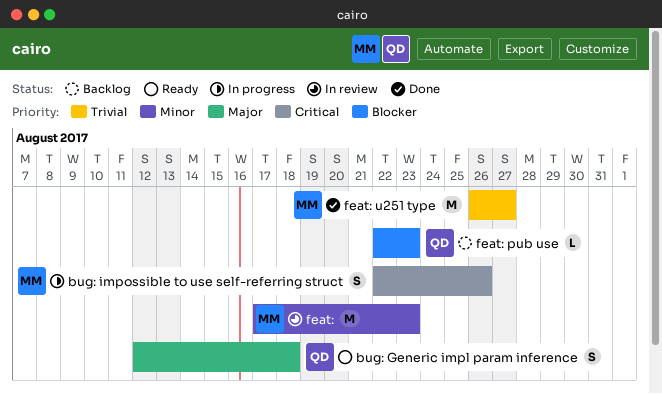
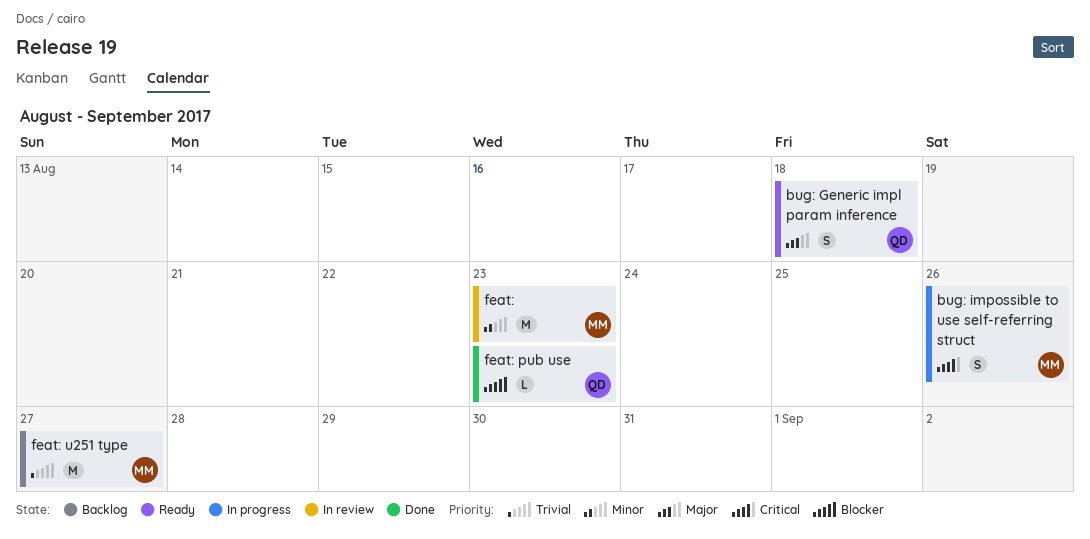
feat: pub use, status: Backlog -> Done
feat: u251 type, status: Done -> Backlog

